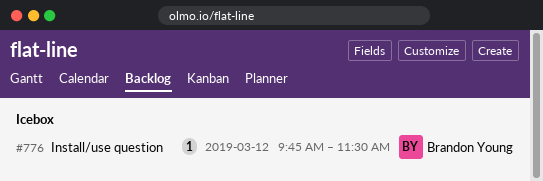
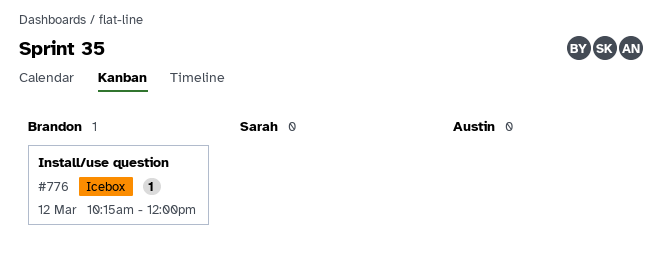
#776, begins: 09:45 -> 10:15
#776, ends: 11:30 -> 12:00

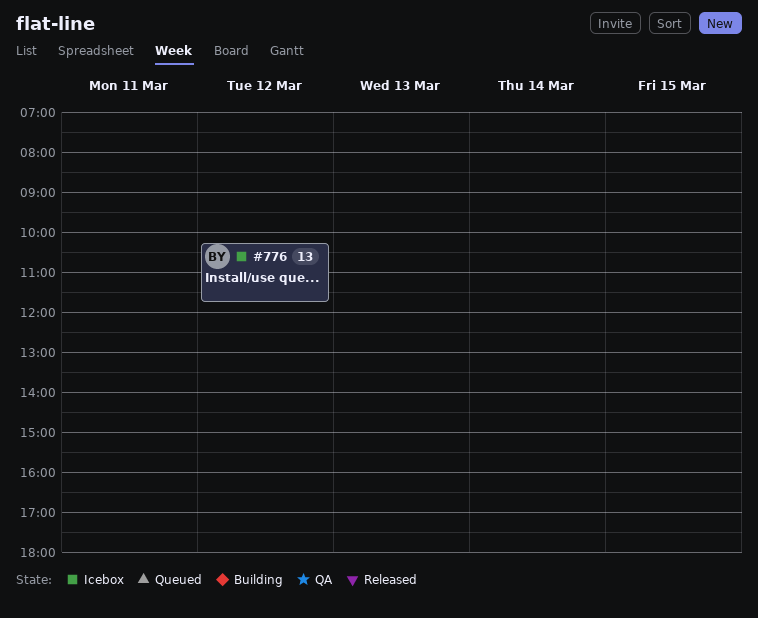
#776, estimate: 1 -> 13
#776, ends: 12:00 -> 11:45

